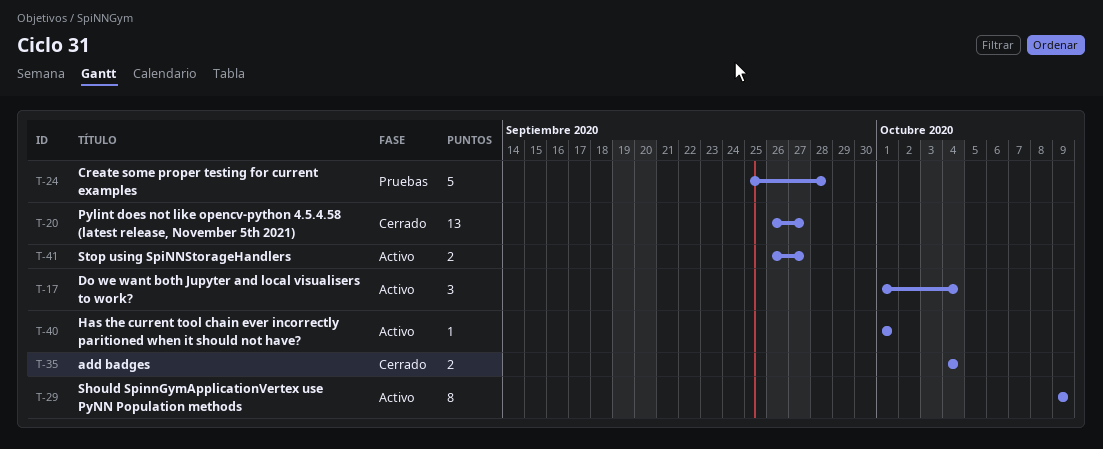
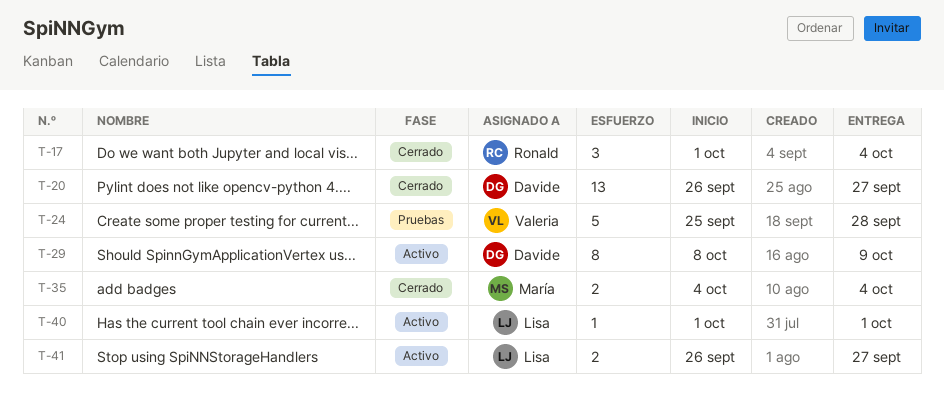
T-17, status: Activo -> Cerrado
T-29, start: Oct 9 -> Oct 8

